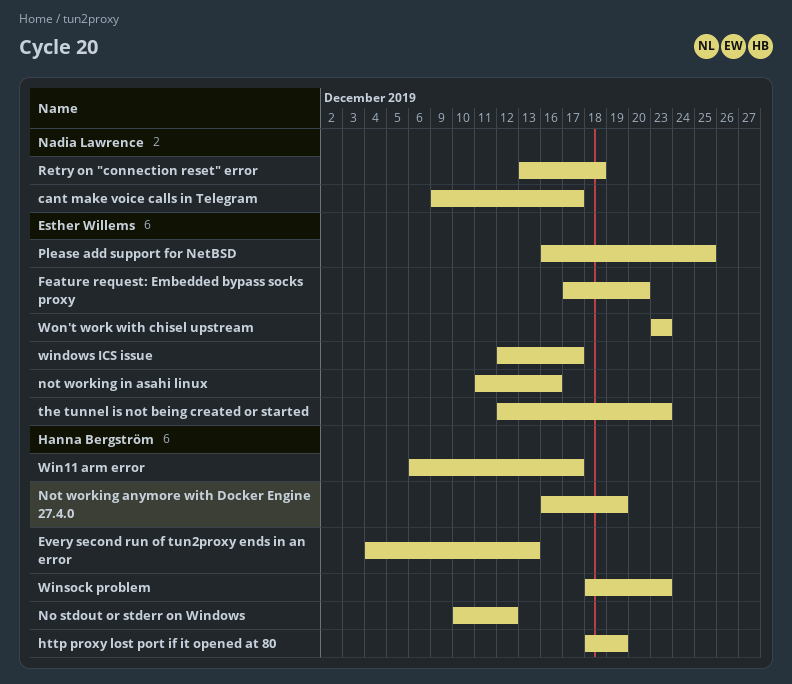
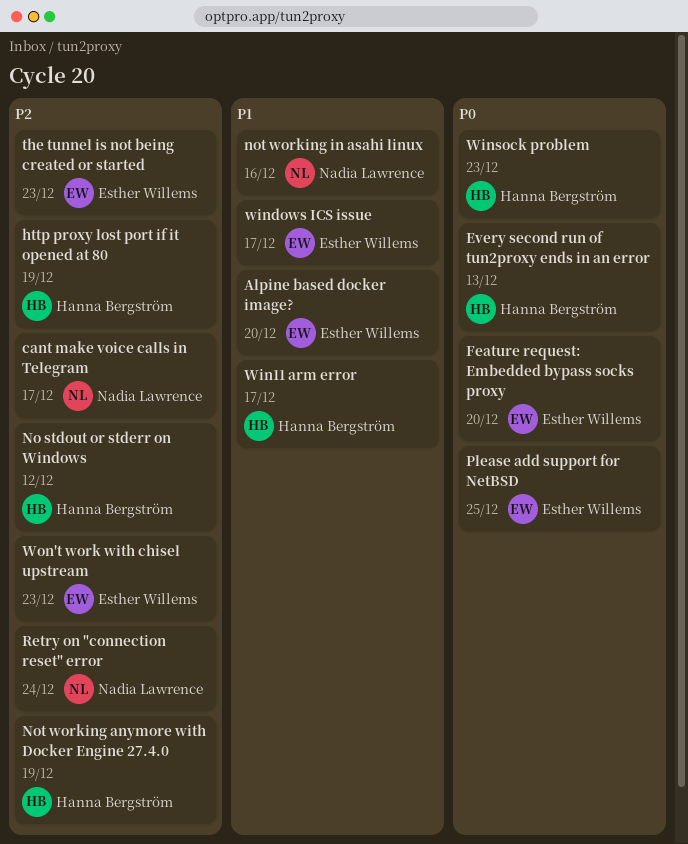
Alpine based docker image?: none -> present
not working in asahi linux, owner: Esther Willems -> Nadia Lawrence
Retry on "connection reset" error, due: Dec 18 -> Dec 24

